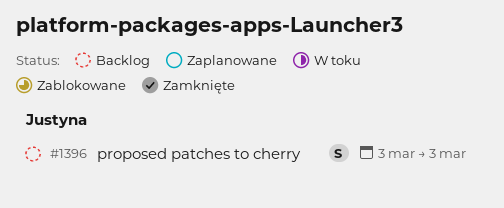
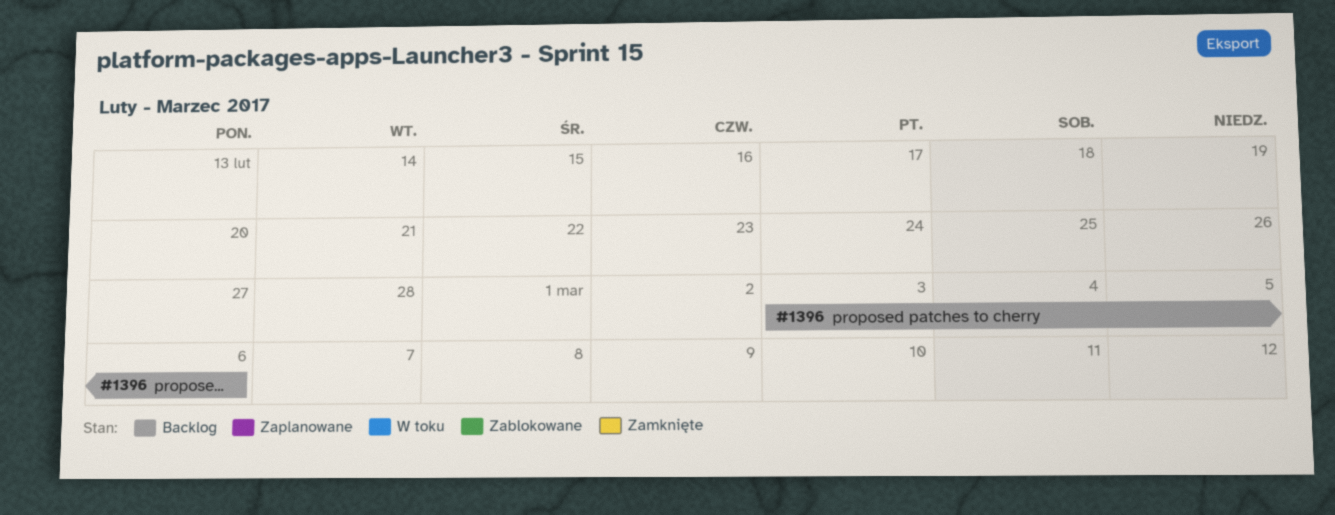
#1396, due: Mar 3 -> Mar 6

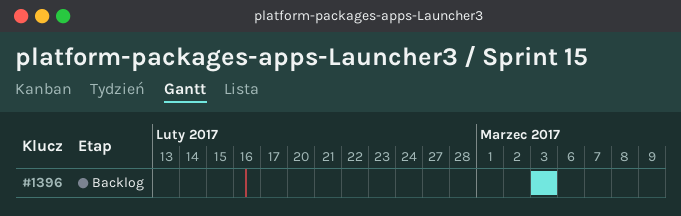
#1396, due: Mar 6 -> Mar 3

